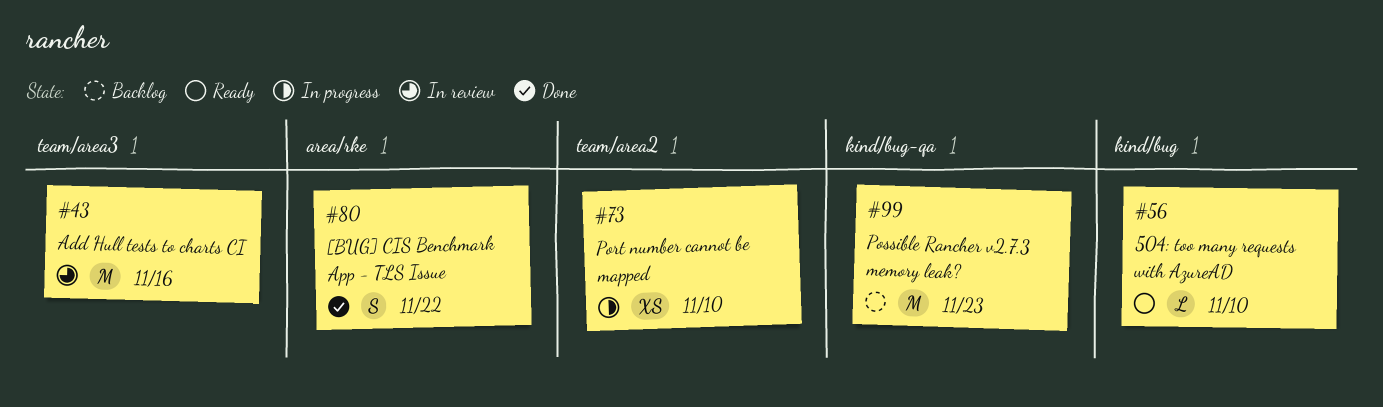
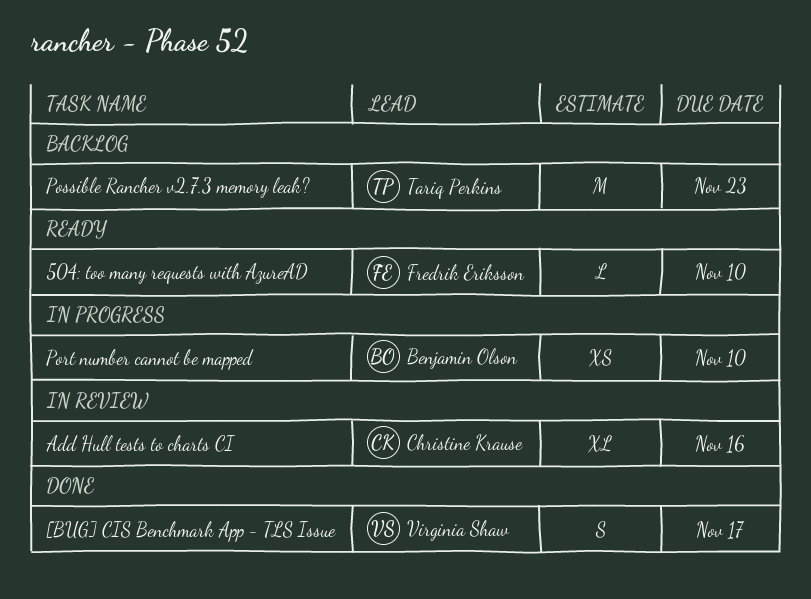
[BUG] CIS Benchmark App - TLS Issue, due: Nov 22 -> Nov 17
Add Hull tests to charts CI, estimate: M -> XL

